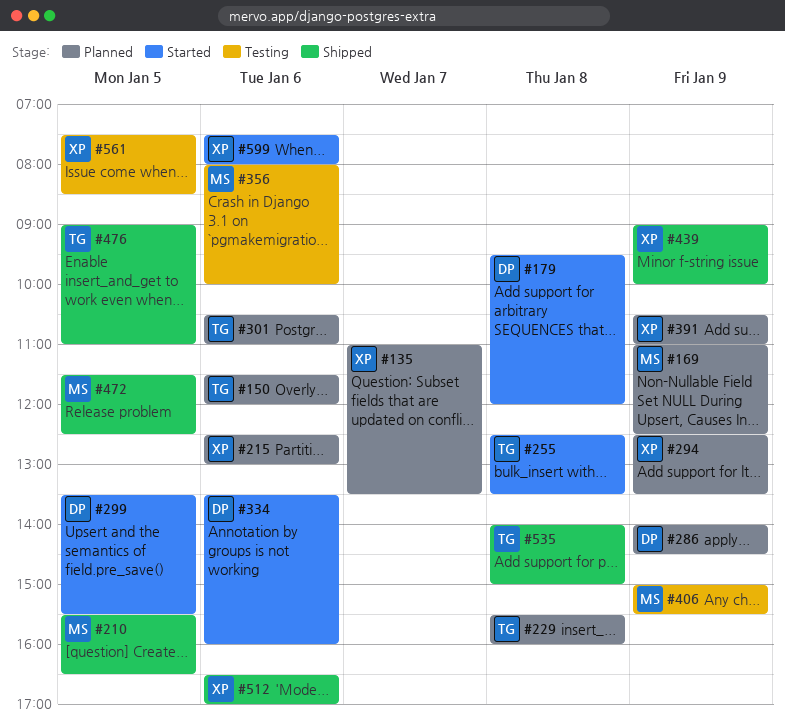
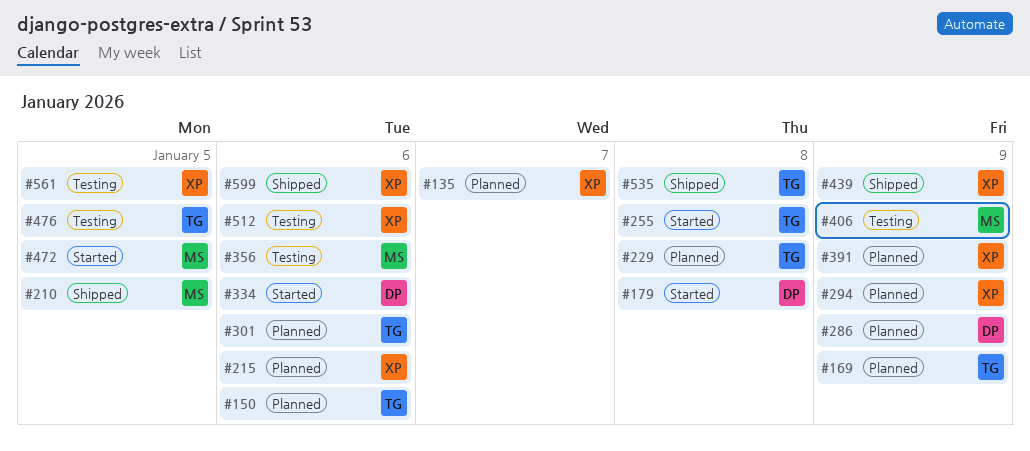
#169, owner: MS -> TG
#299: present -> none
#472, status: Shipped -> Started
#476, status: Shipped -> Testing
#512, status: Shipped -> Testing
#599, status: Started -> Shipped

